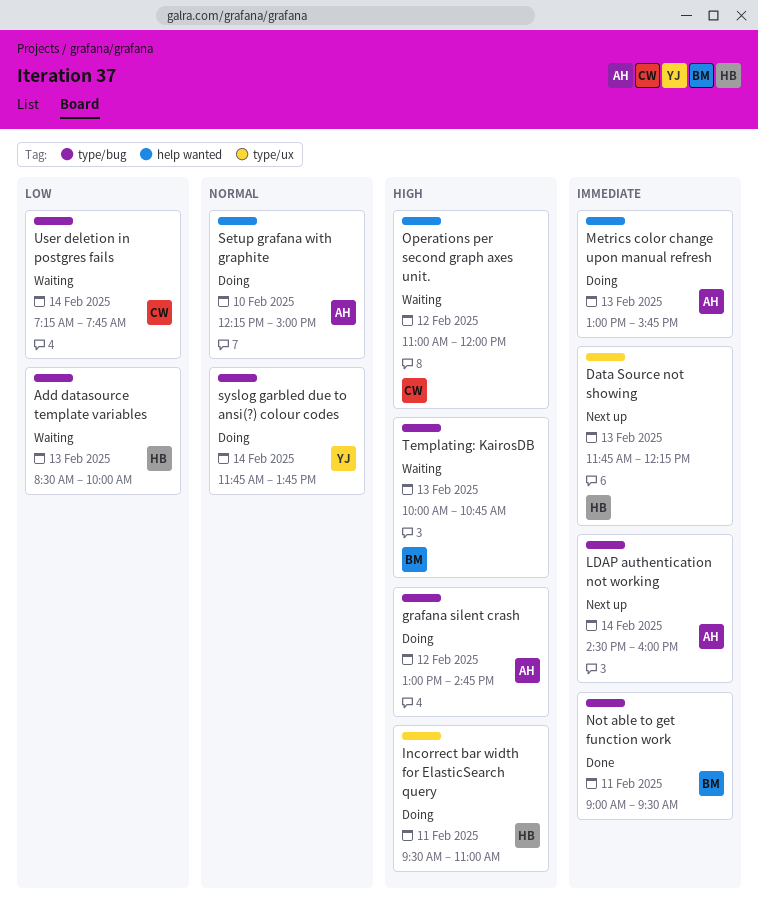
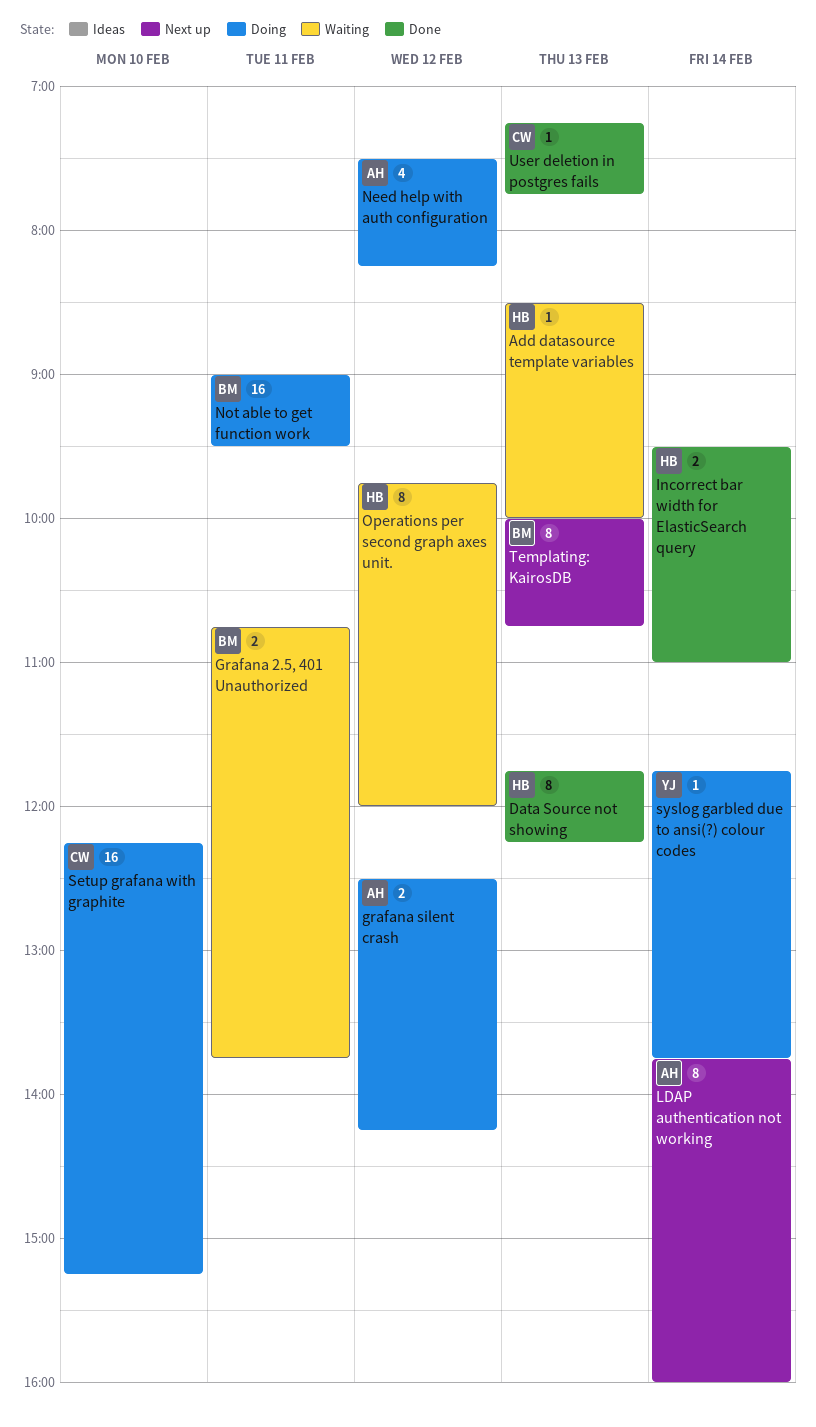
Data Source not showing, status: Next up -> Done
Grafana 2.5, 401 Unauthorized: none -> present
grafana silent crash, begins: 13:00 -> 12:30
grafana silent crash, ends: 14:45 -> 14:15
Incorrect bar width for ElasticSearch query, status: Doing -> Done
Incorrect bar width for ElasticSearch query, day: Feb 11 -> Feb 14
LDAP authentication not working, begins: 14:30 -> 13:45
Metrics color change upon manual refresh: present -> none
Need help with auth configuration: none -> present
Not able to get function work, status: Done -> Doing
Operations per second graph axes unit., owner: CW -> HB
Operations per second graph axes unit., begins: 11:00 -> 09:45
Setup grafana with graphite, owner: AH -> CW
Setup grafana with graphite, ends: 15:00 -> 15:15
Templating: KairosDB, status: Waiting -> Next up
User deletion in postgres fails, status: Waiting -> Done
User deletion in postgres fails, day: Feb 14 -> Feb 13

